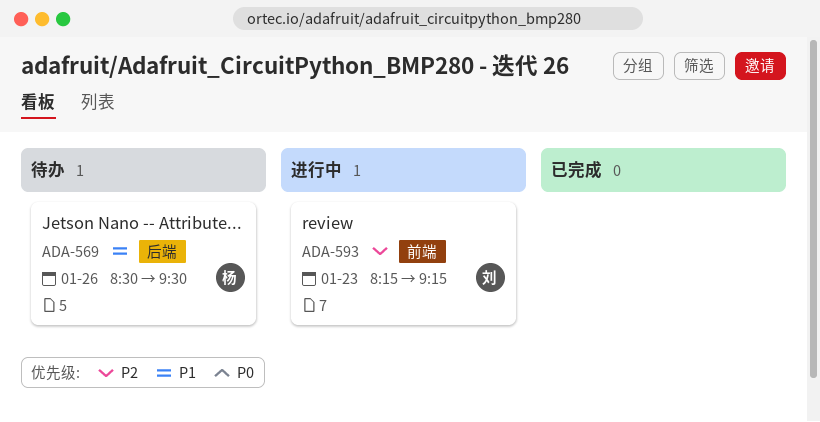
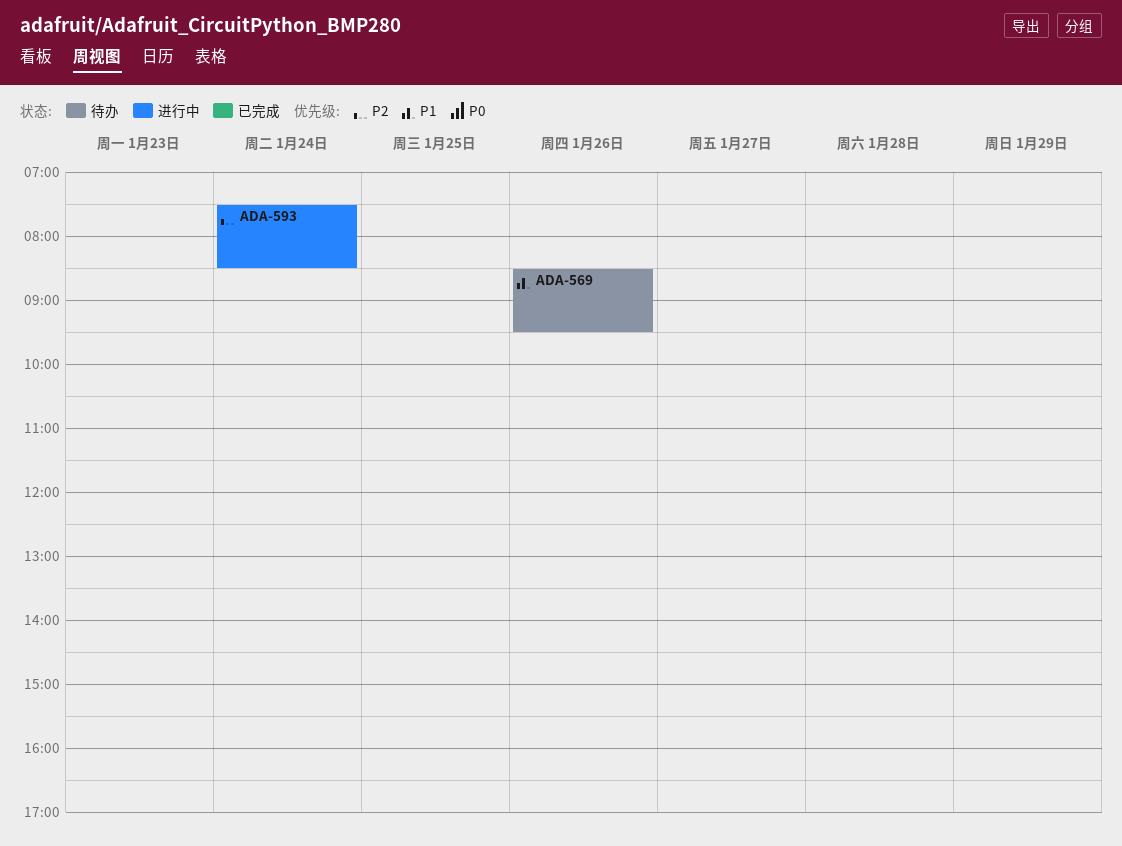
ADA-593, day: Jan 23 -> Jan 24
ADA-593, begins: 08:15 -> 07:30
ADA-593, ends: 09:15 -> 08:30

